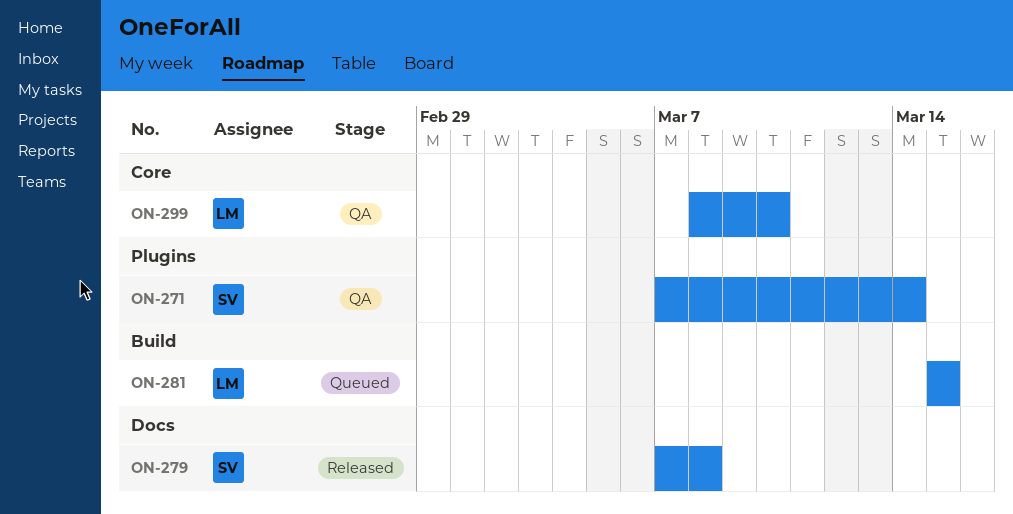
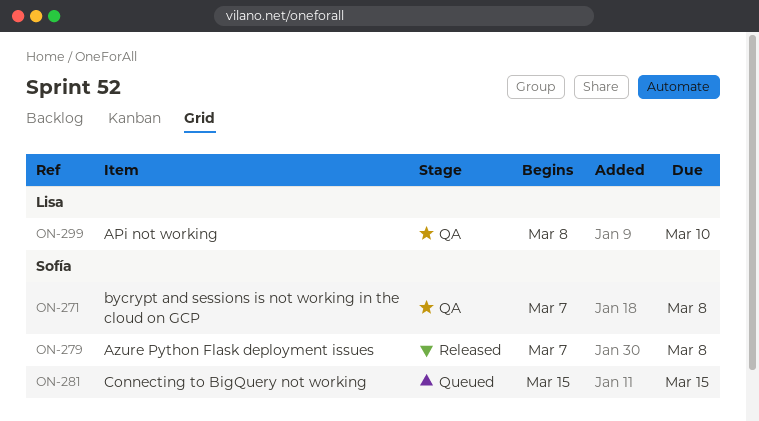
ON-271, due: Mar 14 -> Mar 8
ON-281, owner: Lisa -> Sofía

